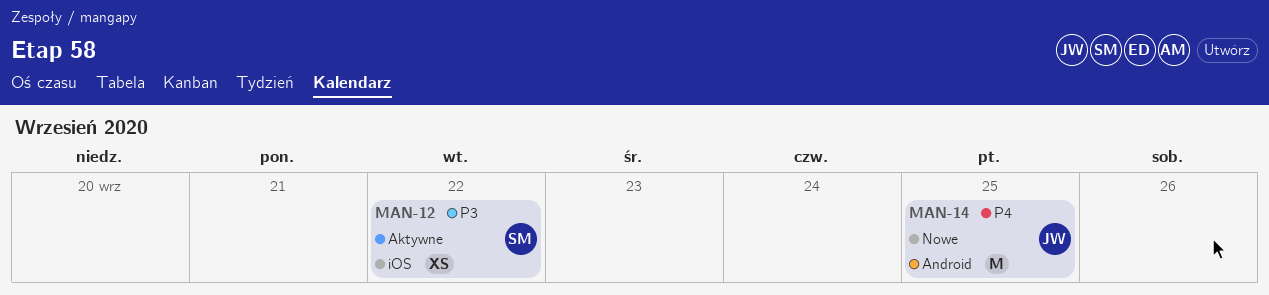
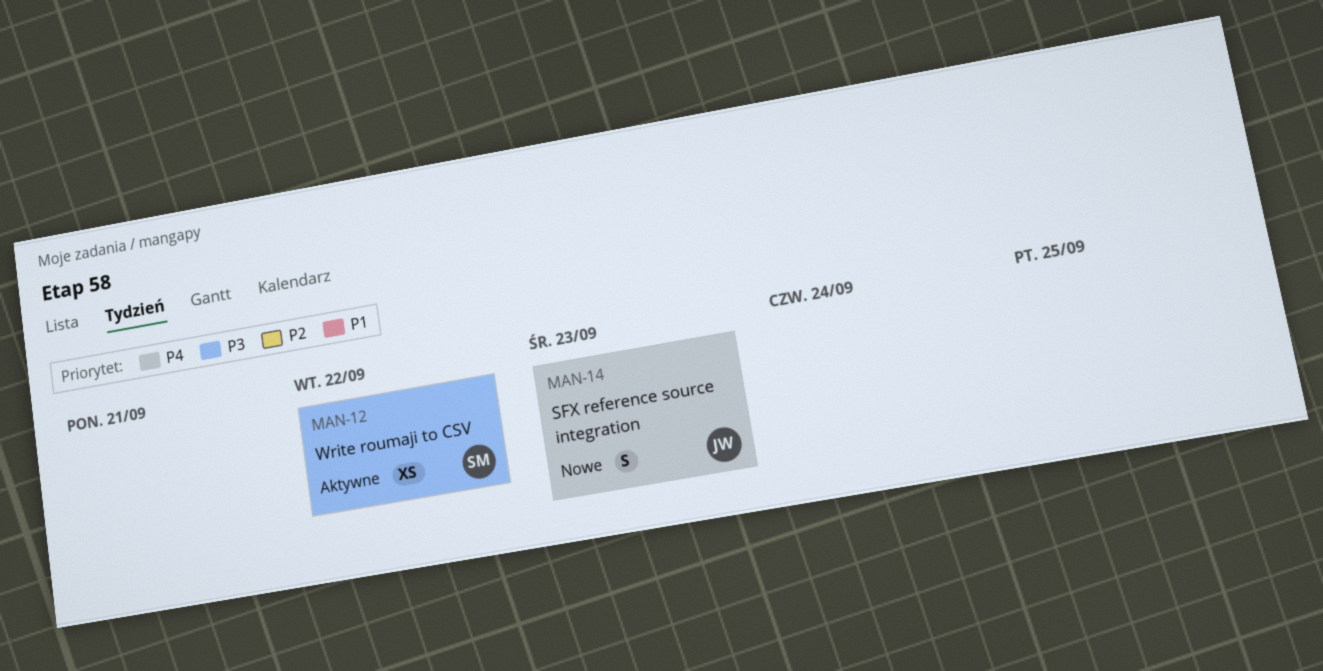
MAN-14, estimate: M -> S
MAN-14, due: Sep 25 -> Sep 23

